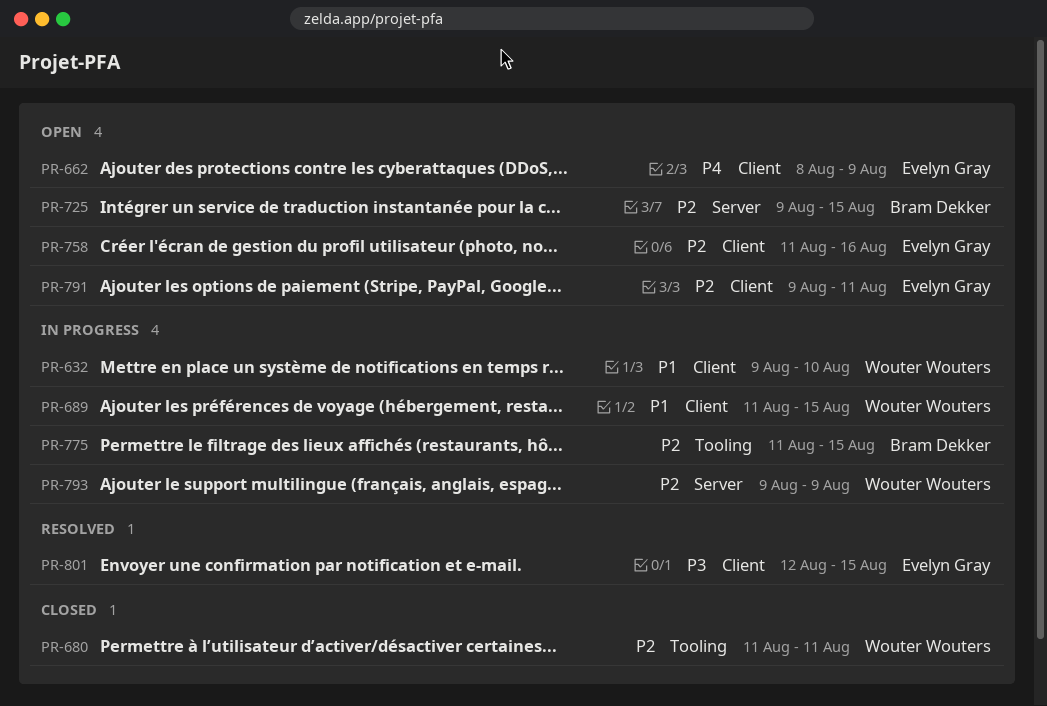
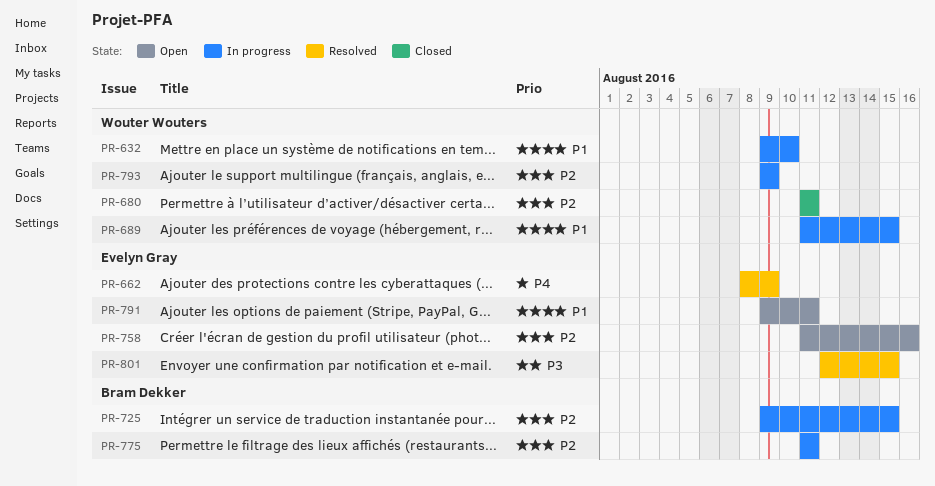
PR-662, status: Open -> Resolved
PR-725, status: Open -> In progress
PR-775, due: Aug 15 -> Aug 11
PR-791, priority: P2 -> P1

